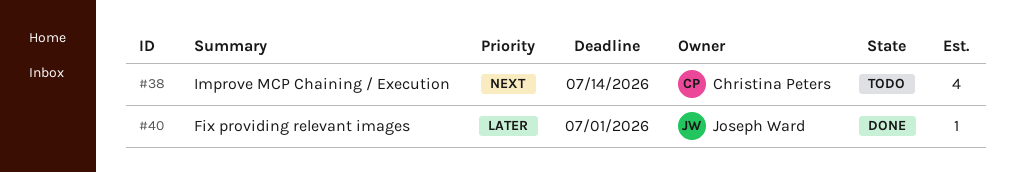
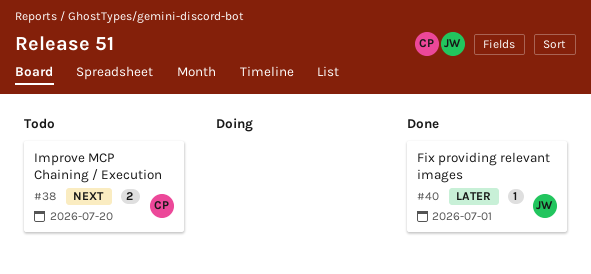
#38, estimate: 4 -> 2
#38, due: Jul 14 -> Jul 20

